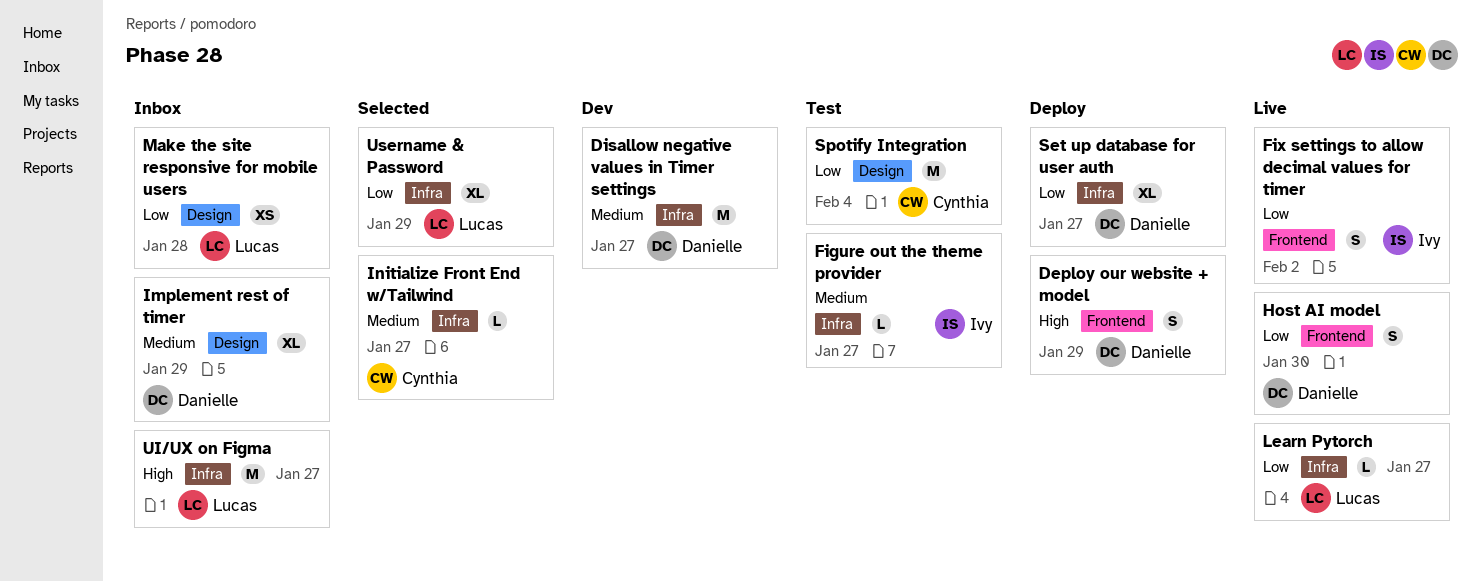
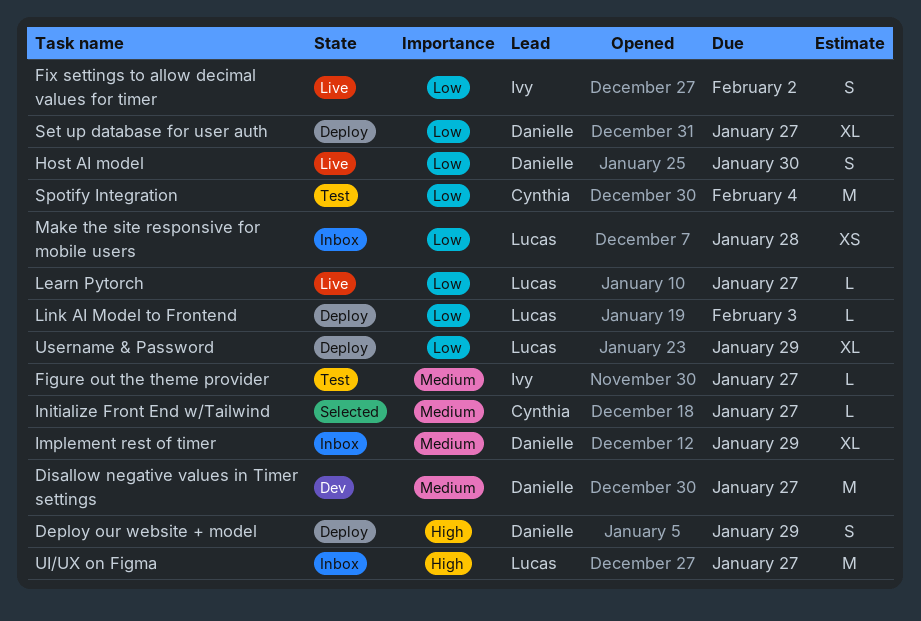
Link AI Model to Frontend: none -> present
Username & Password, status: Selected -> Deploy

